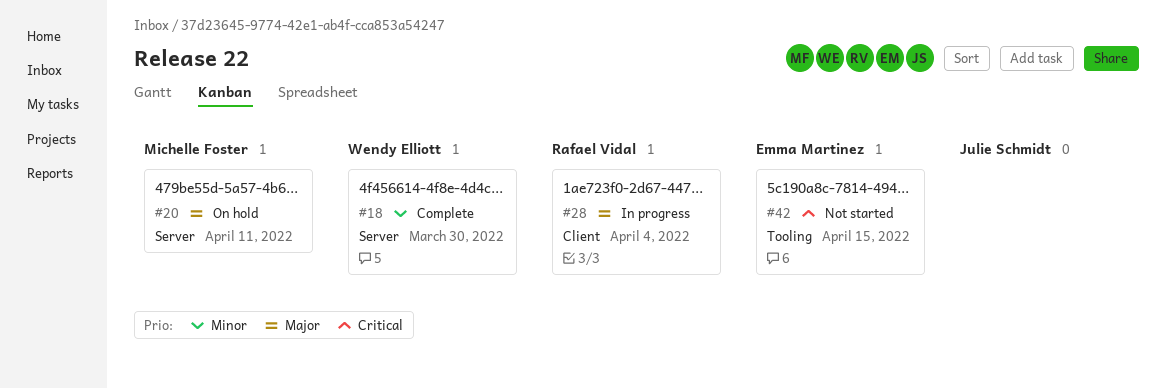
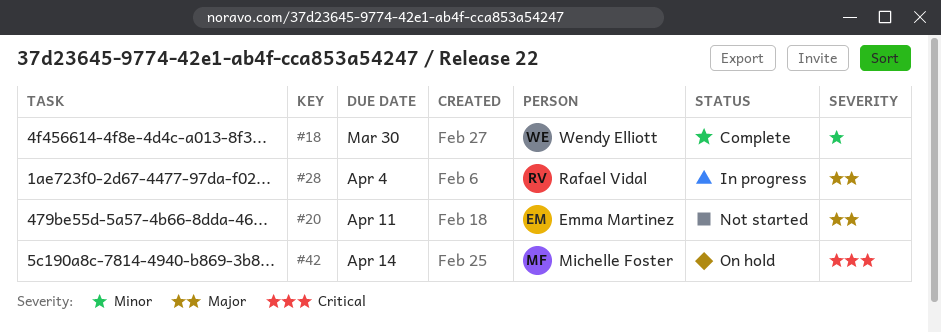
#20, status: On hold -> Not started
#20, owner: Michelle Foster -> Emma Martinez
#42, status: Not started -> On hold
#42, owner: Emma Martinez -> Michelle Foster
#42, due: Apr 15 -> Apr 14

